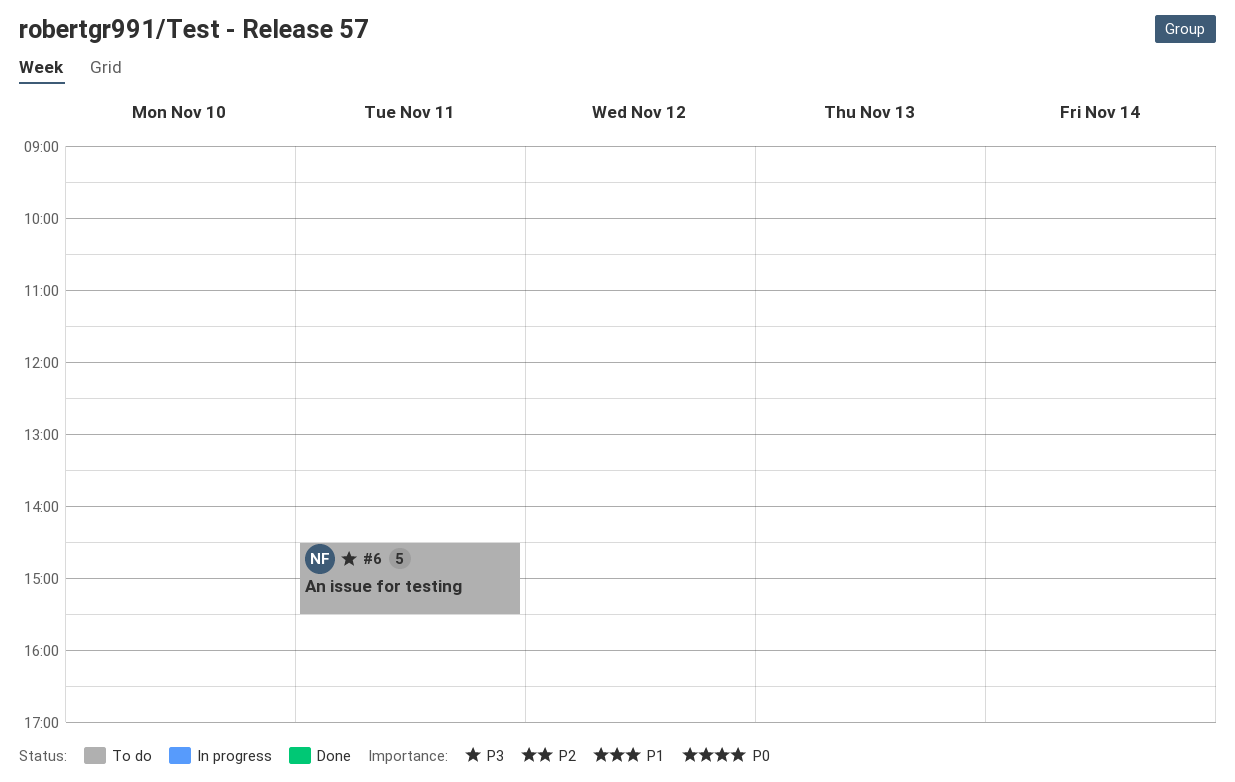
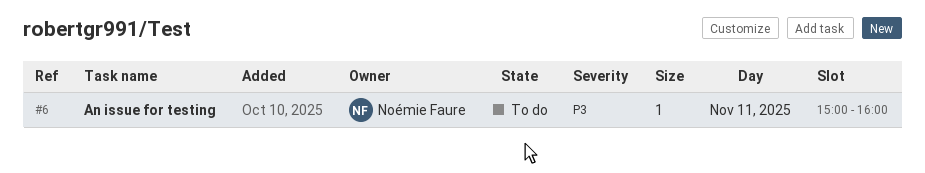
#6, estimate: 5 -> 1
#6, begins: 14:30 -> 15:00
#6, ends: 15:30 -> 16:00

